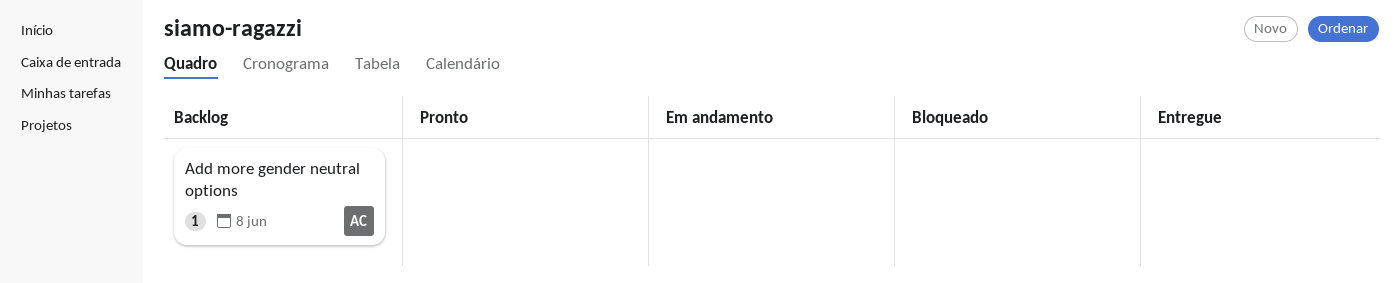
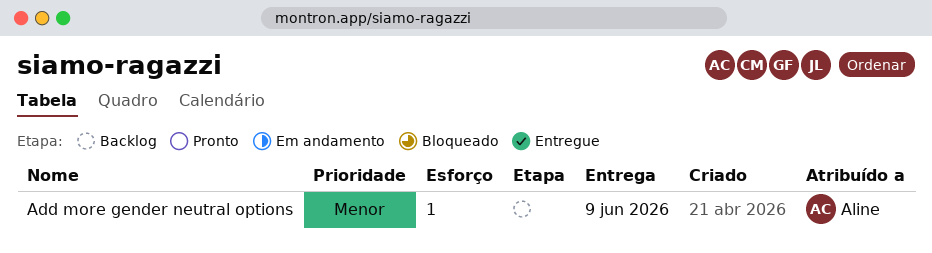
Add more gender neutral options, due: Jun 8 -> Jun 9

